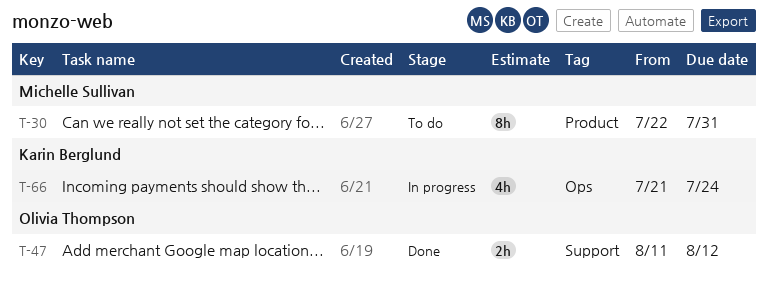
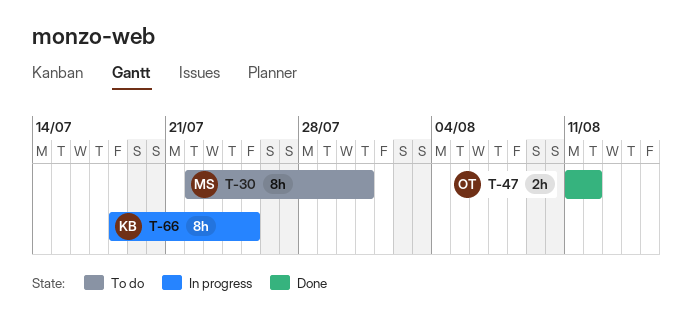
T-66, estimate: 4h -> 8h
T-66, start: Jul 21 -> Jul 18
T-66, due: Jul 24 -> Jul 25

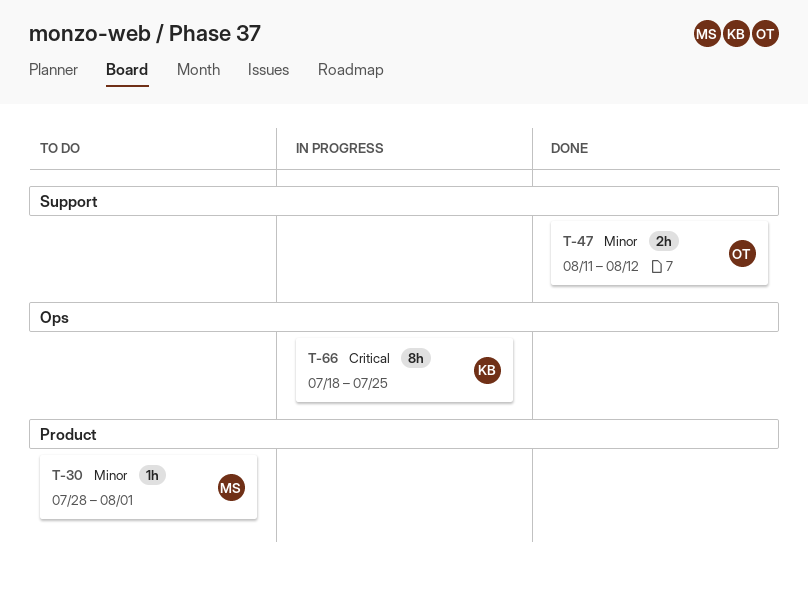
T-30, estimate: 8h -> 1h
T-30, start: Jul 22 -> Jul 28
T-30, due: Jul 31 -> Aug 1

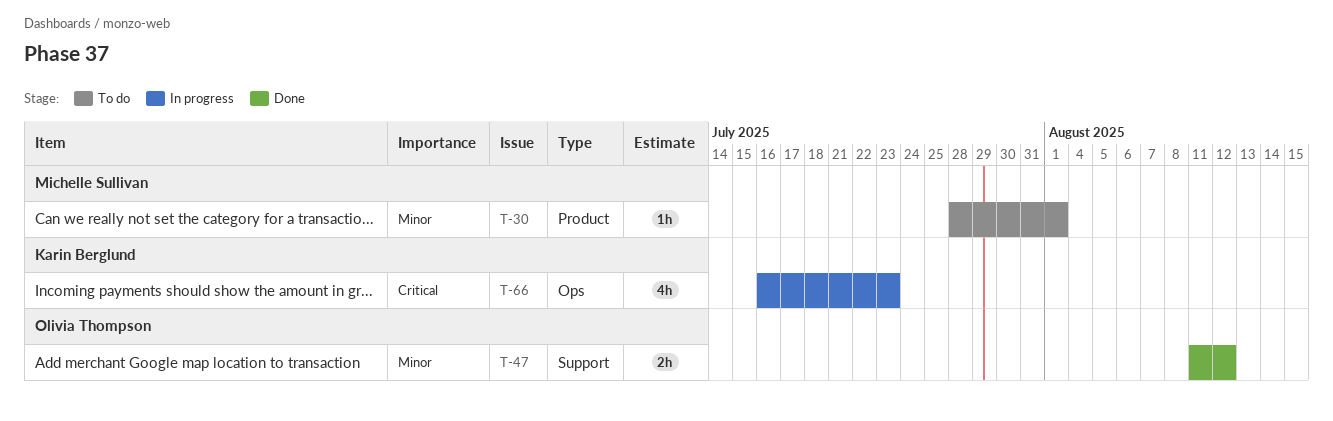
T-66, estimate: 8h -> 4h
T-66, start: Jul 18 -> Jul 16
T-66, due: Jul 25 -> Jul 23

